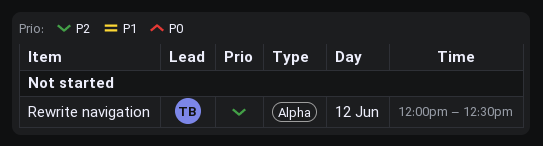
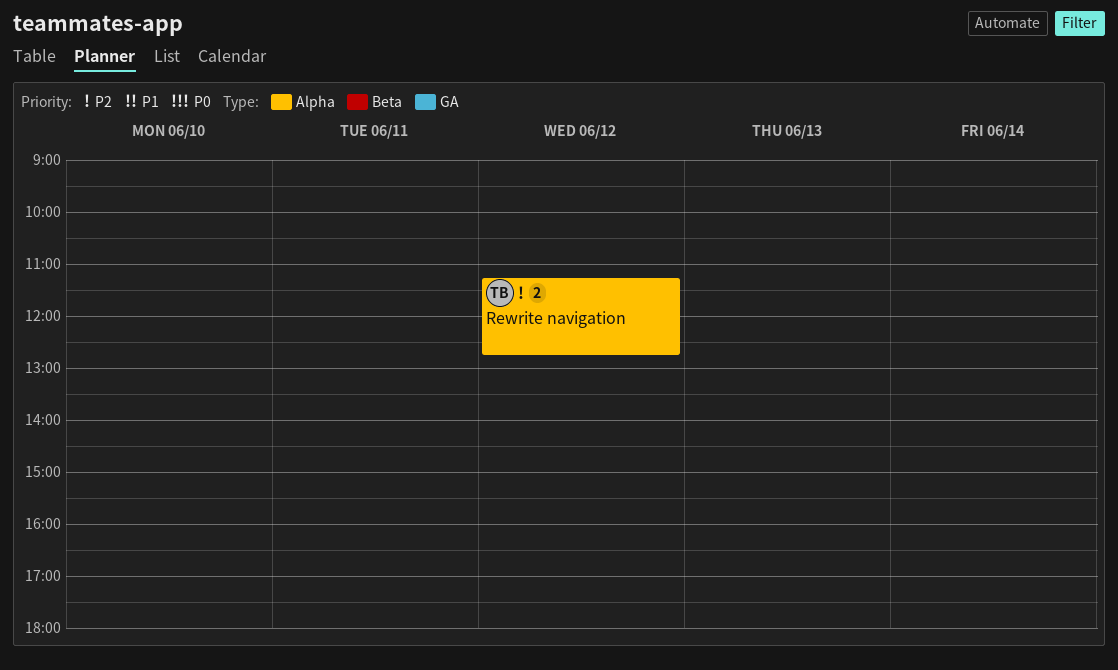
Rewrite navigation, begins: 12:00 -> 11:15
Rewrite navigation, ends: 12:30 -> 12:45

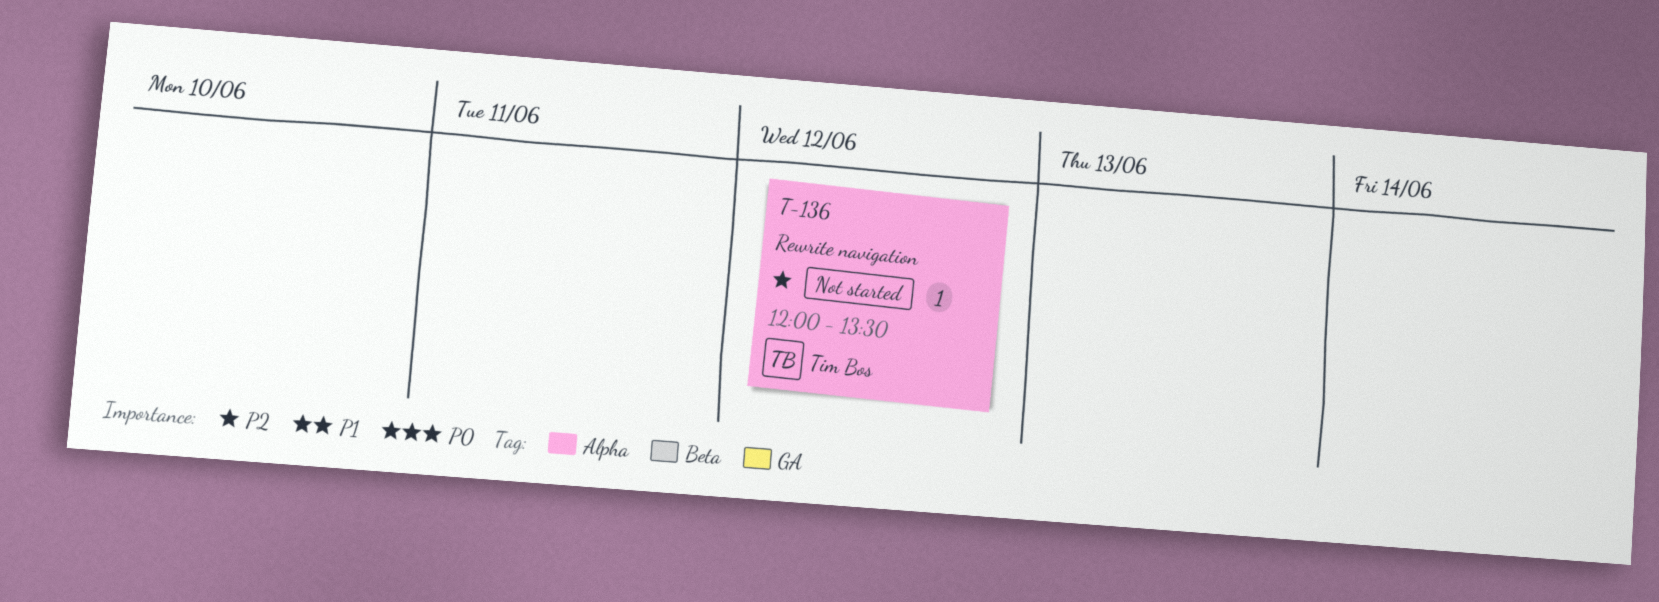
Rewrite navigation, estimate: 2 -> 1
Rewrite navigation, begins: 11:15 -> 12:00
Rewrite navigation, ends: 12:45 -> 13:30

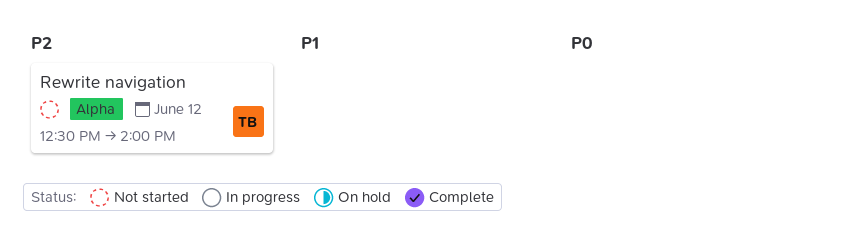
Rewrite navigation, begins: 12:00 -> 12:30
Rewrite navigation, ends: 13:30 -> 14:00

